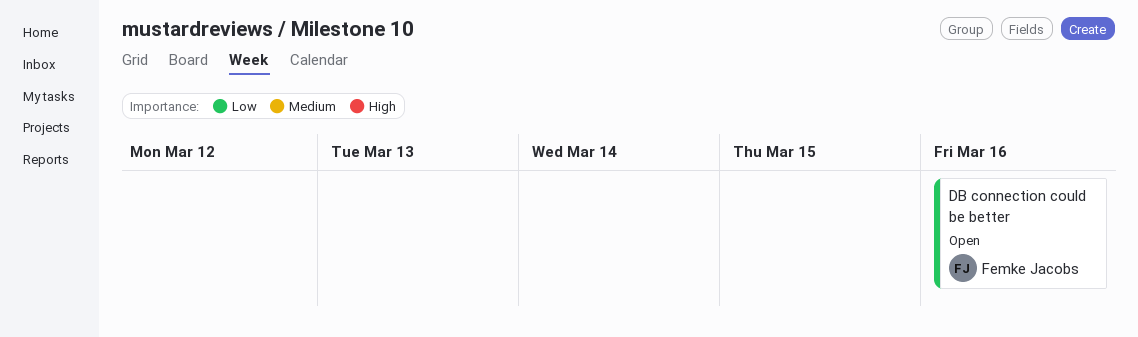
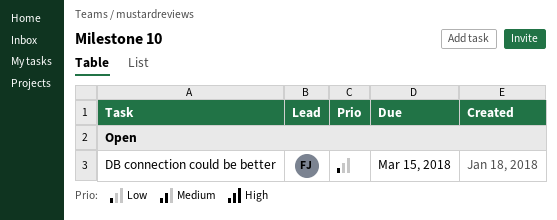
DB connection could be better, due: Mar 16 -> Mar 15

